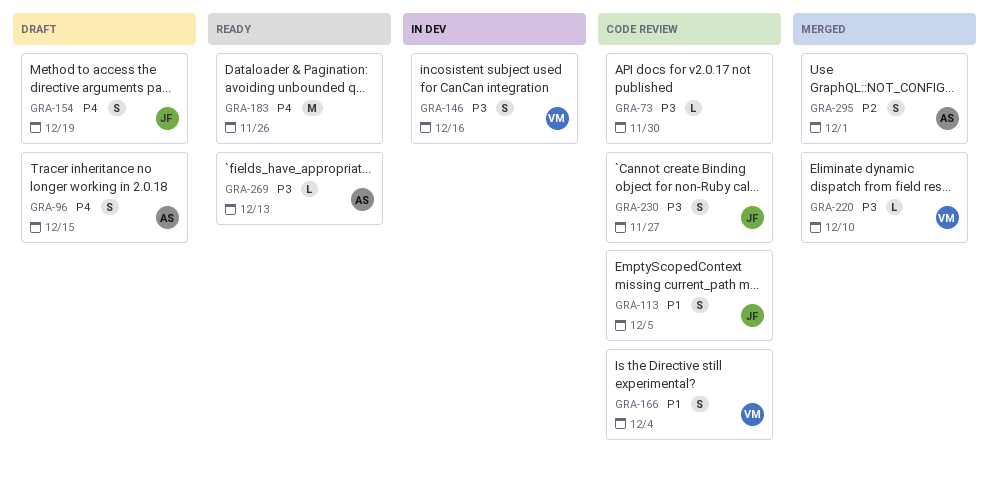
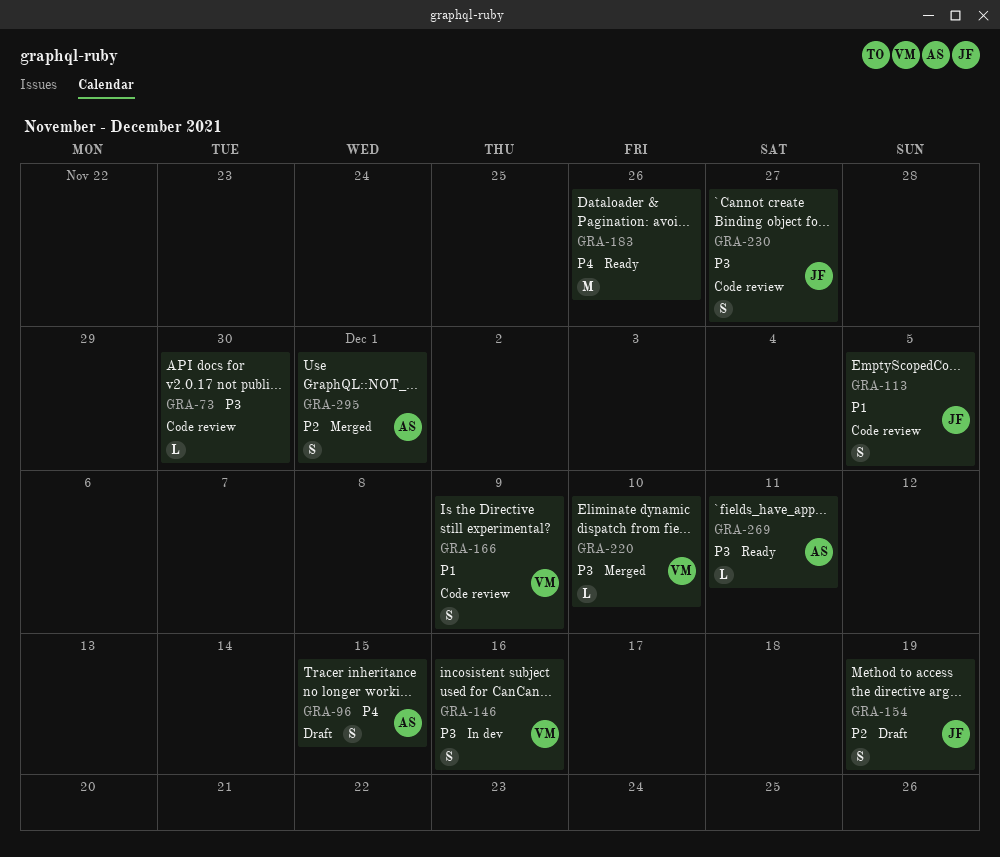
GRA-154, priority: P4 -> P2
GRA-166, due: Dec 4 -> Dec 9
GRA-269, due: Dec 13 -> Dec 11

